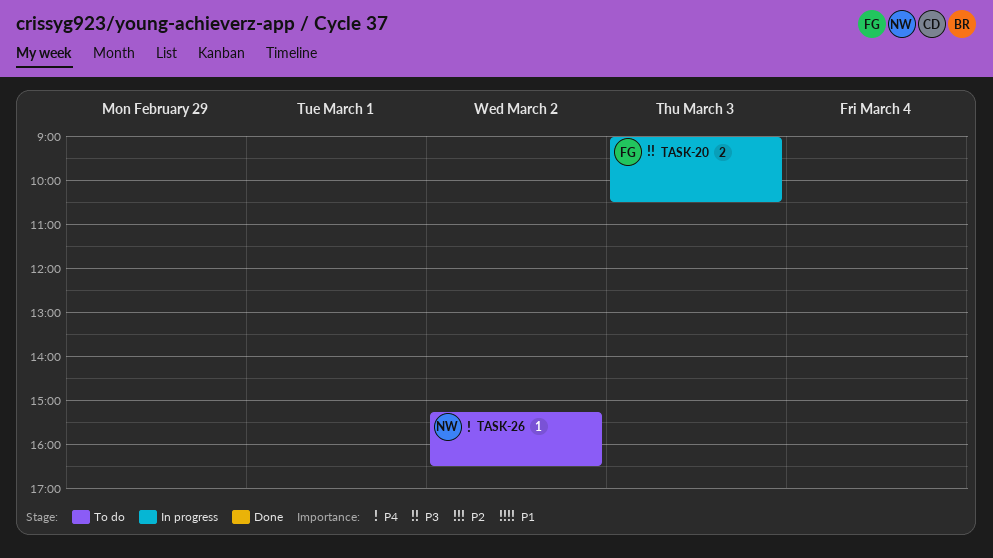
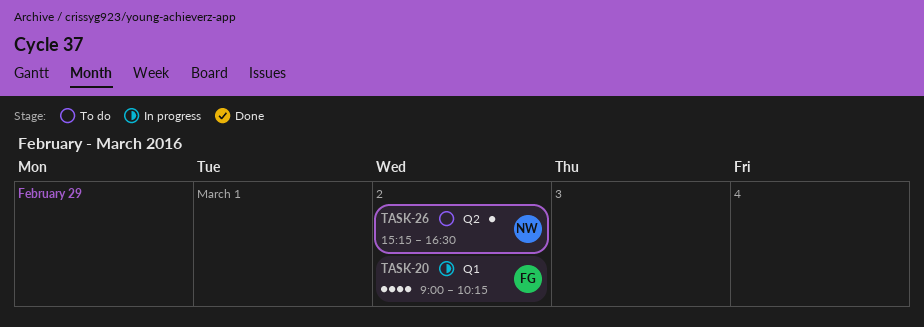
TASK-20, estimate: 2 -> 4
TASK-20, day: Mar 3 -> Mar 2
TASK-20, ends: 10:30 -> 10:15

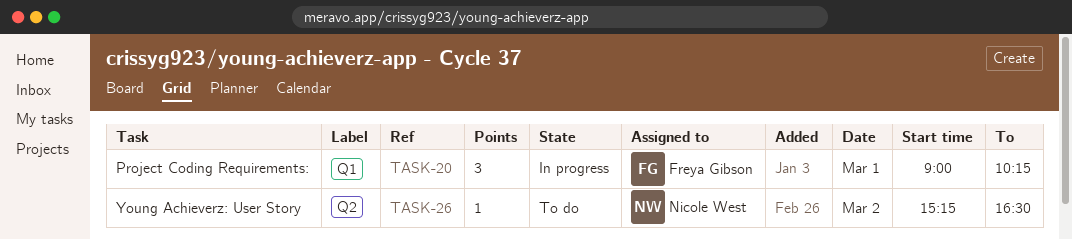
TASK-20, estimate: 4 -> 3
TASK-20, day: Mar 2 -> Mar 1

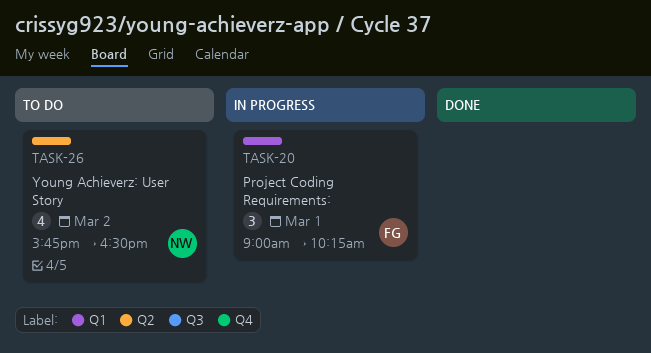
TASK-26, estimate: 1 -> 4
TASK-26, begins: 15:15 -> 15:45

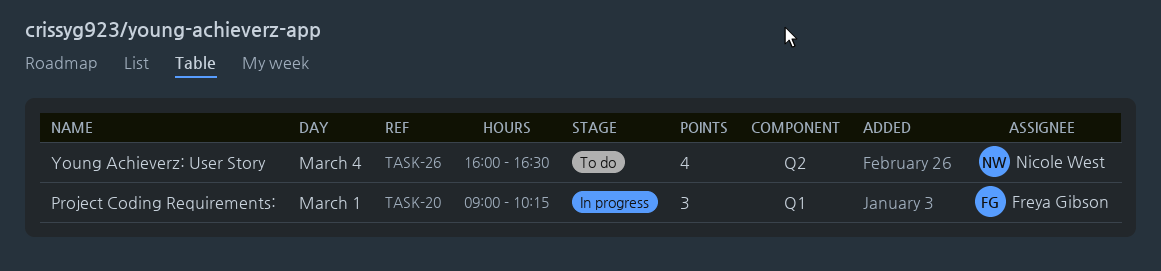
TASK-26, day: Mar 2 -> Mar 4
TASK-26, begins: 15:45 -> 16:00

